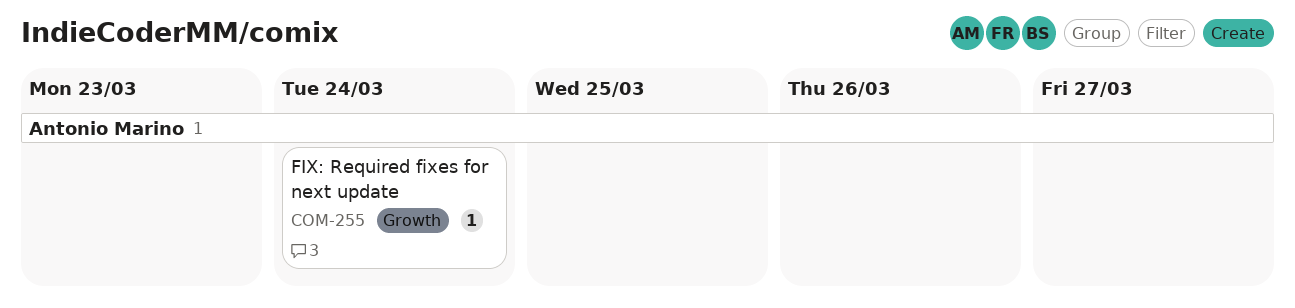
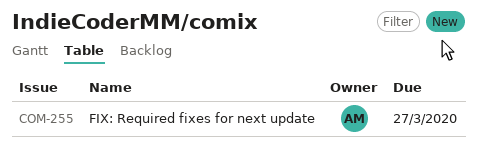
COM-255, due: Mar 24 -> Mar 27

